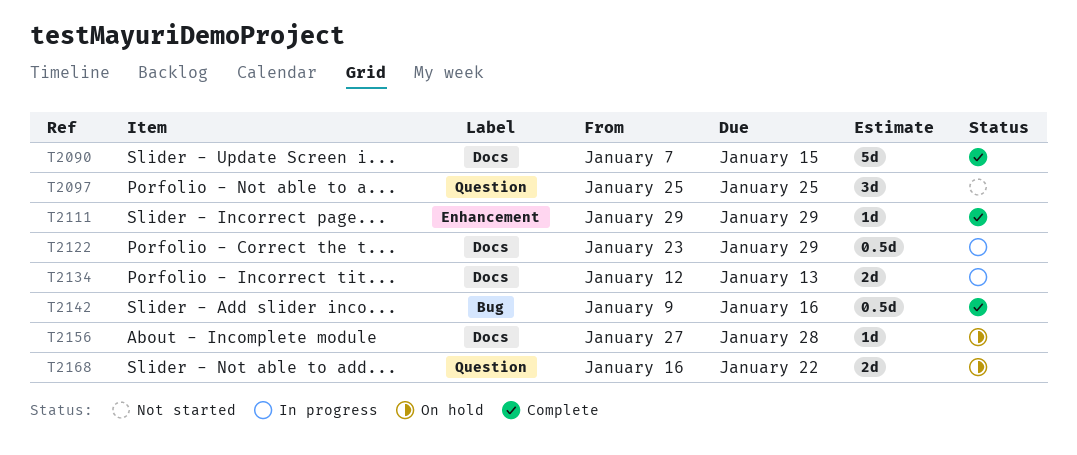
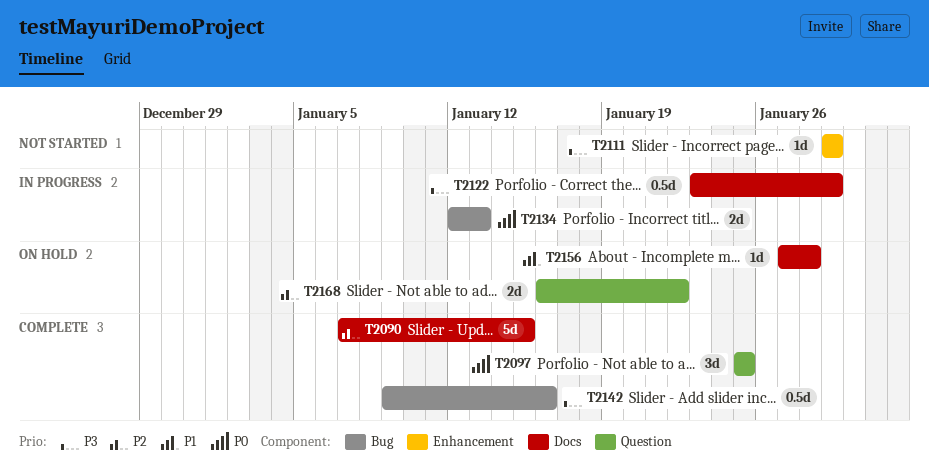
T2097, status: Not started -> Complete
T2111, status: Complete -> Not started
T2134, label: Docs -> Bug

